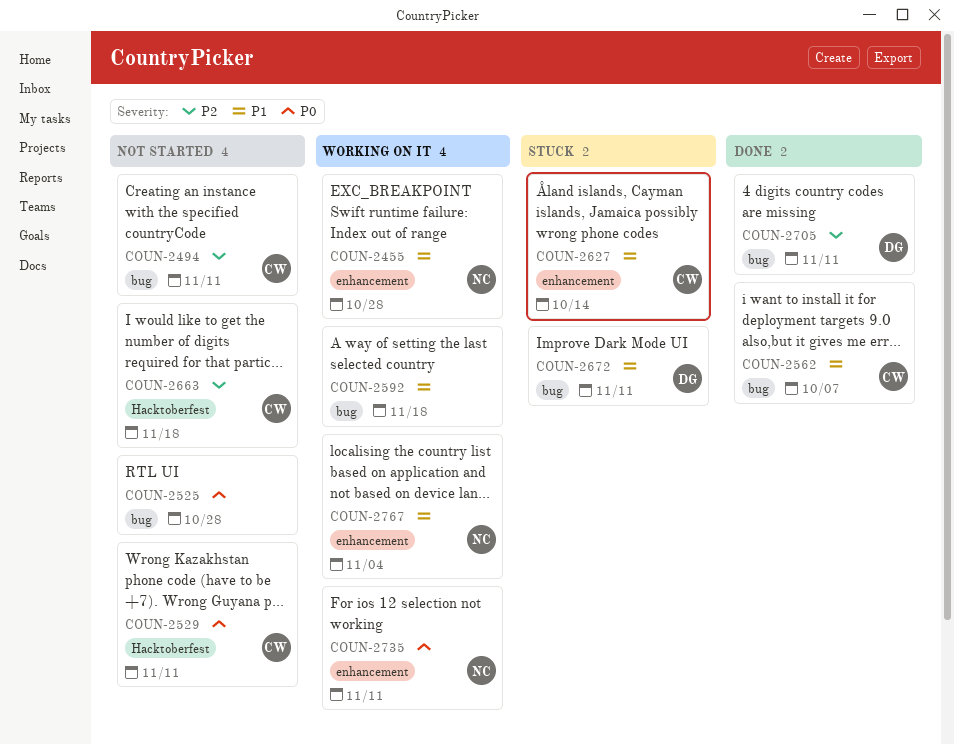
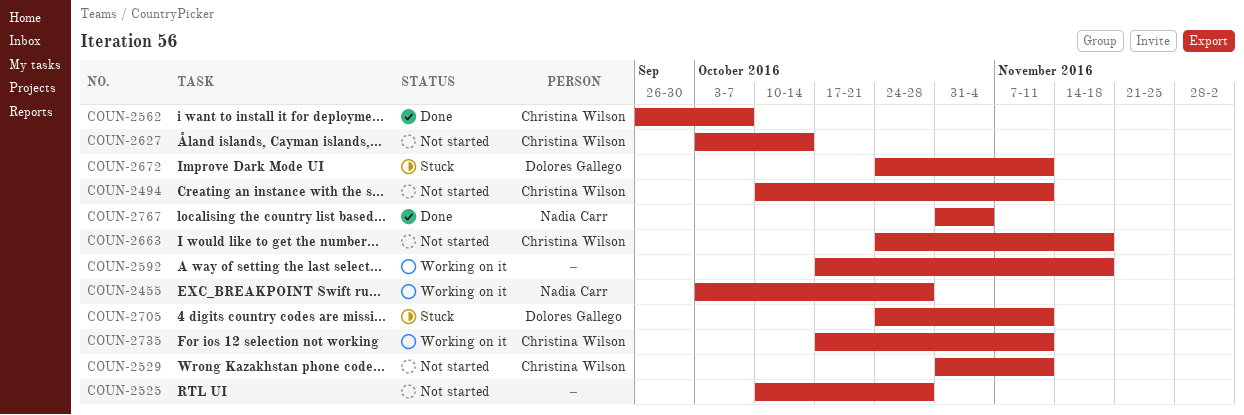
COUN-2627, status: Stuck -> Not started
COUN-2705, status: Done -> Stuck
COUN-2735, owner: Nadia Carr -> Christina Wilson
COUN-2767, status: Working on it -> Done

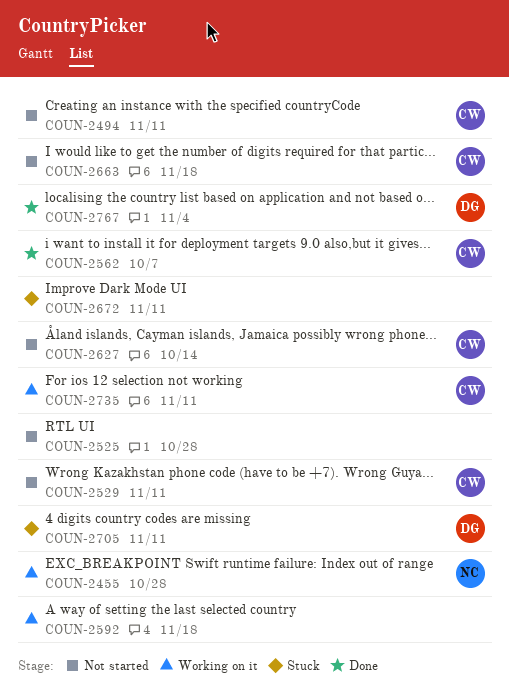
COUN-2672, owner: Dolores Gallego -> none
COUN-2767, owner: Nadia Carr -> Dolores Gallego

